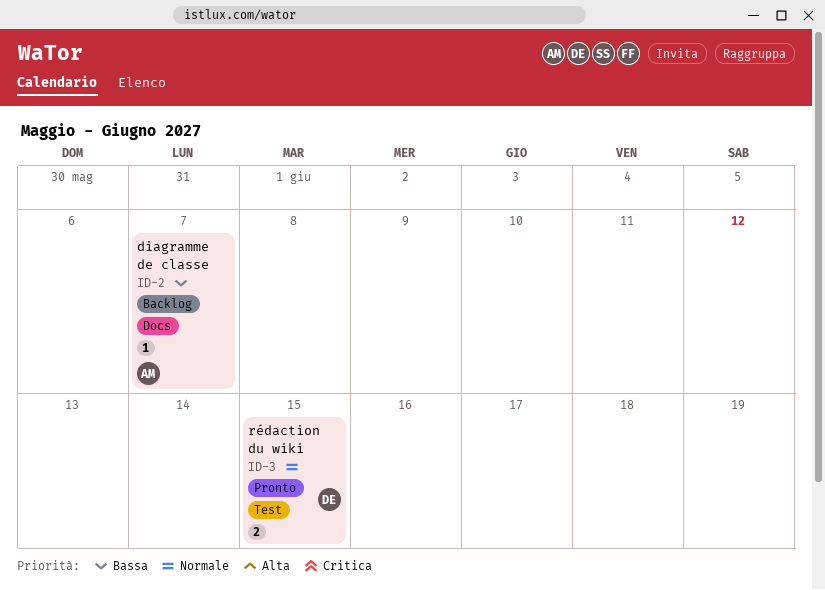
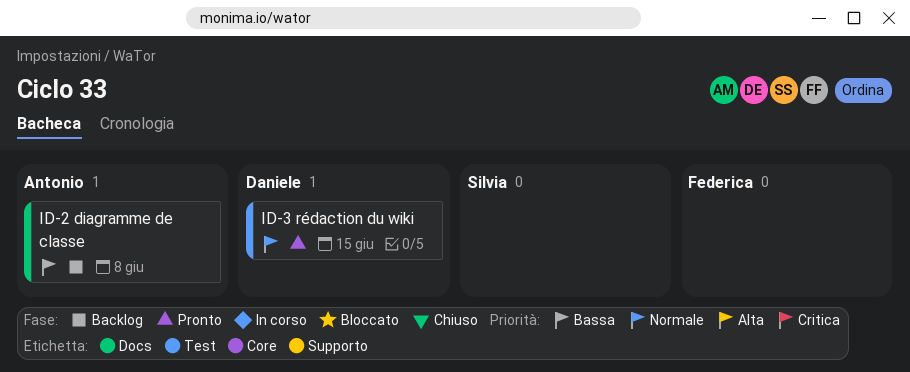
ID-2, due: Jun 7 -> Jun 8

